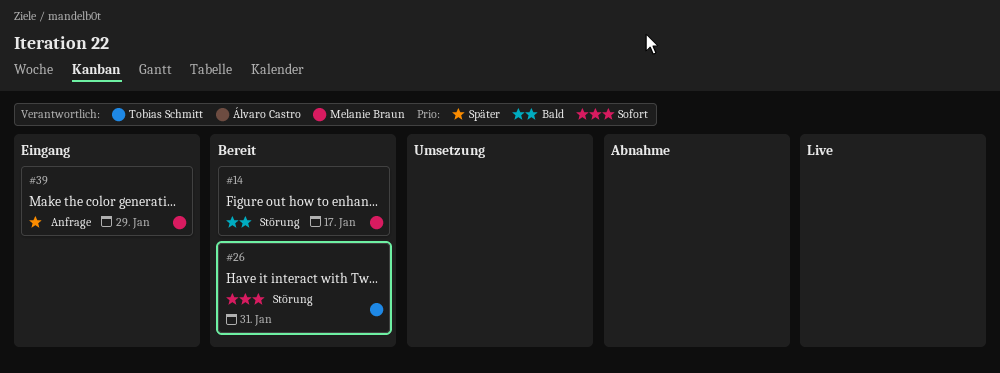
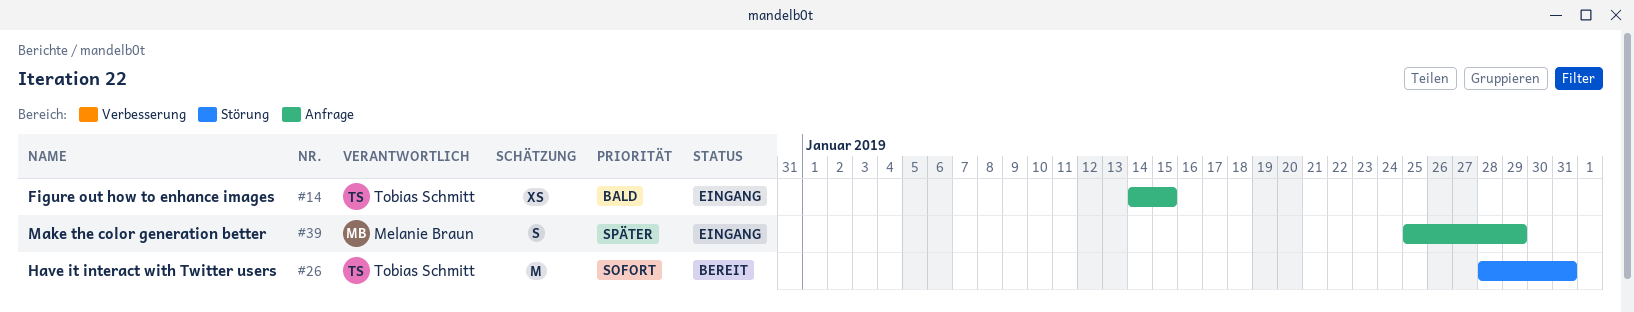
#14, status: Bereit -> Eingang
#14, owner: Melanie Braun -> Tobias Schmitt
#14, label: Störung -> Anfrage
#14, due: Jan 17 -> Jan 15

